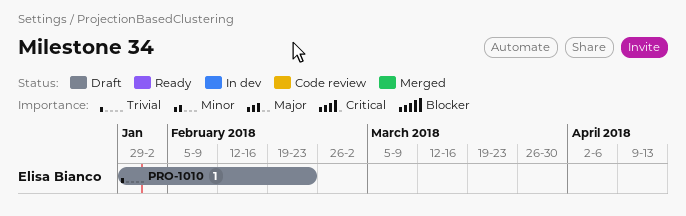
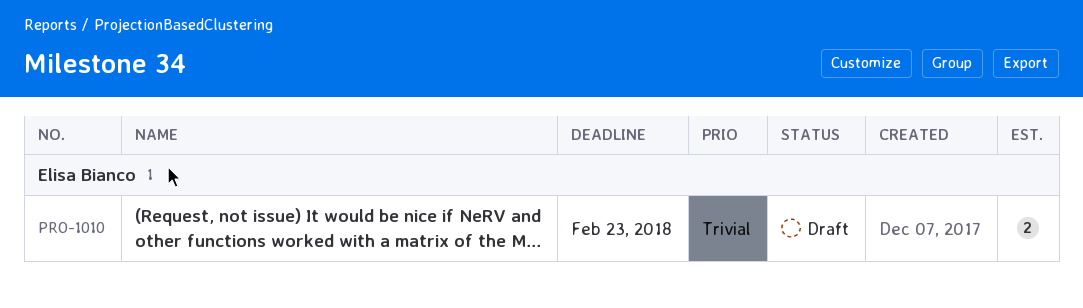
PRO-1010, estimate: 1 -> 2

